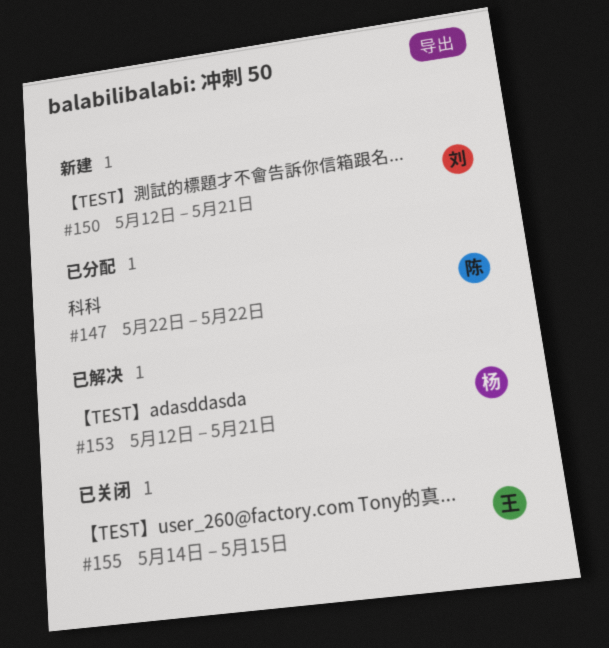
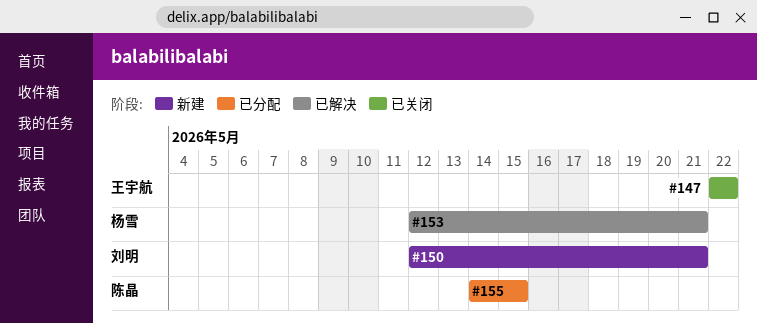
#147, status: 已分配 -> 已关闭
#147, owner: 陈晶 -> 王宇航
#155, status: 已关闭 -> 已分配
#155, owner: 王宇航 -> 陈晶

